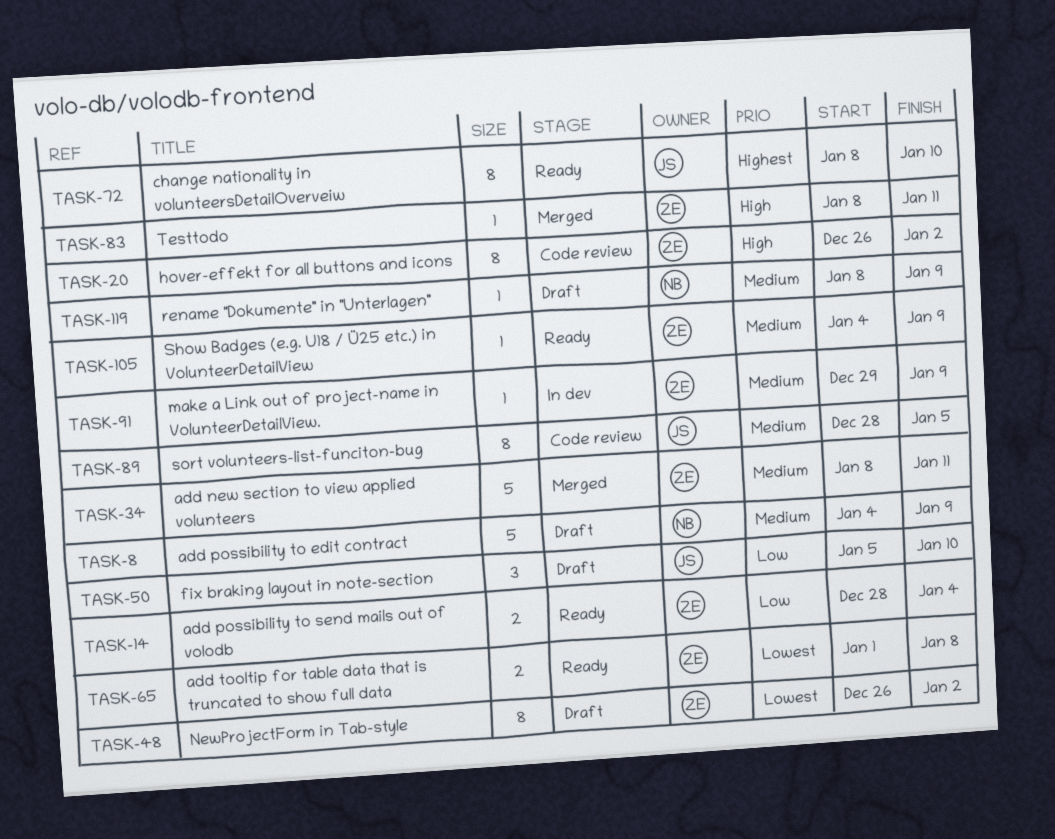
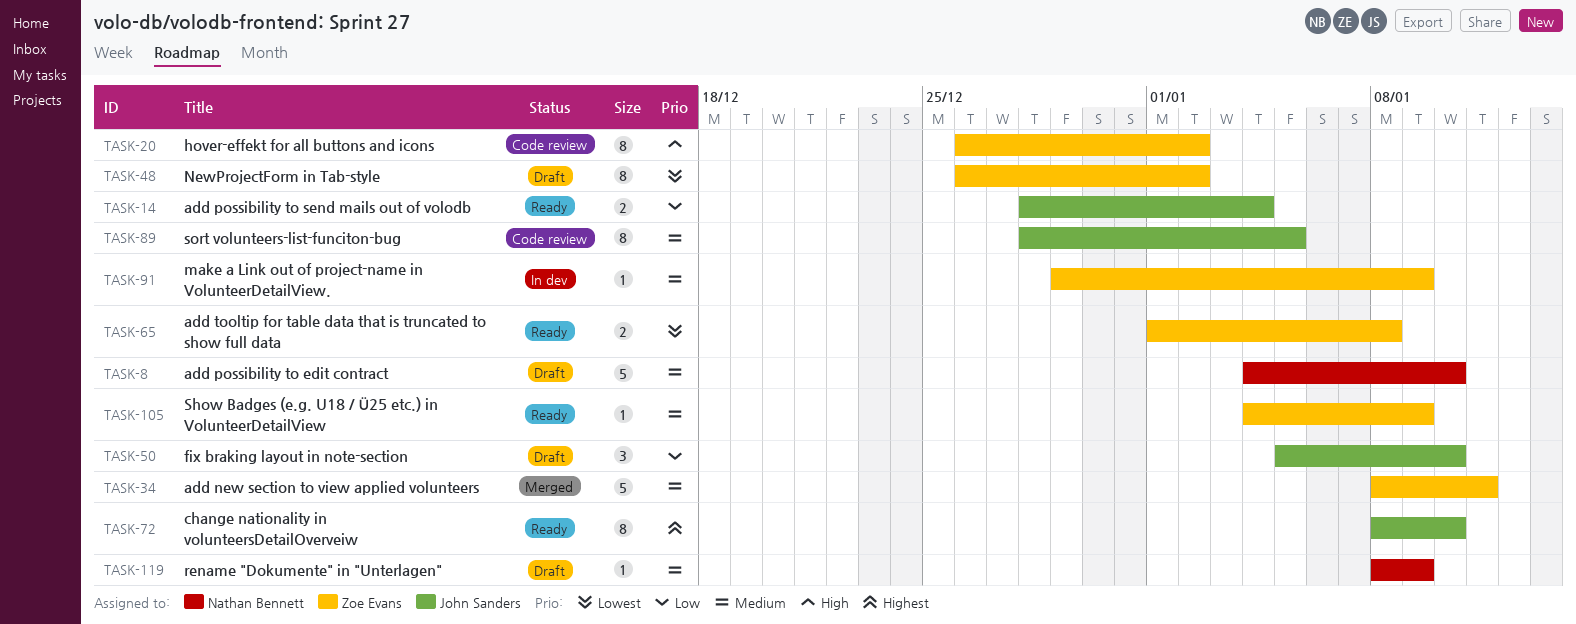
TASK-8, due: Jan 9 -> Jan 10
TASK-14, owner: Zoe Evans -> John Sanders
TASK-83: present -> none

